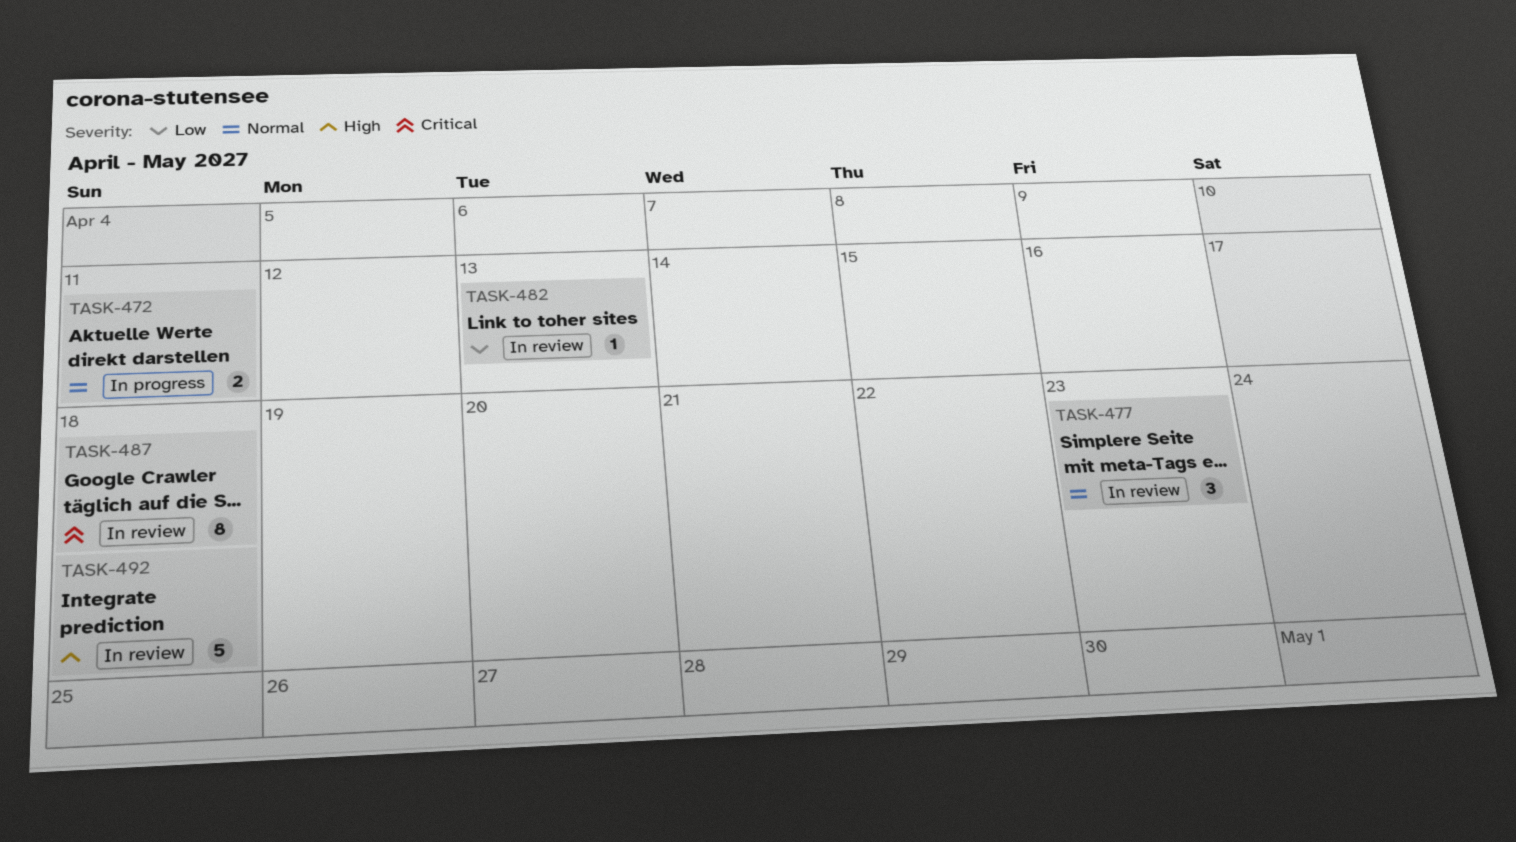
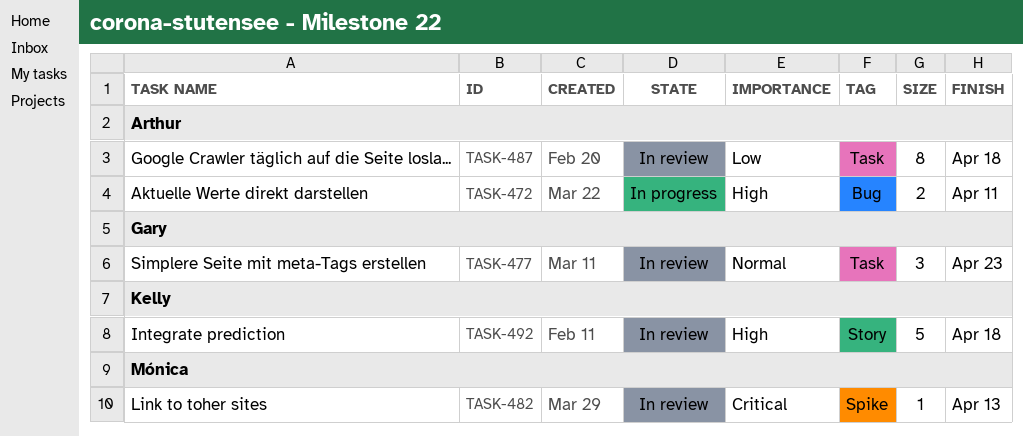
TASK-472, priority: Normal -> High
TASK-482, priority: Low -> Critical
TASK-487, priority: Critical -> Low

